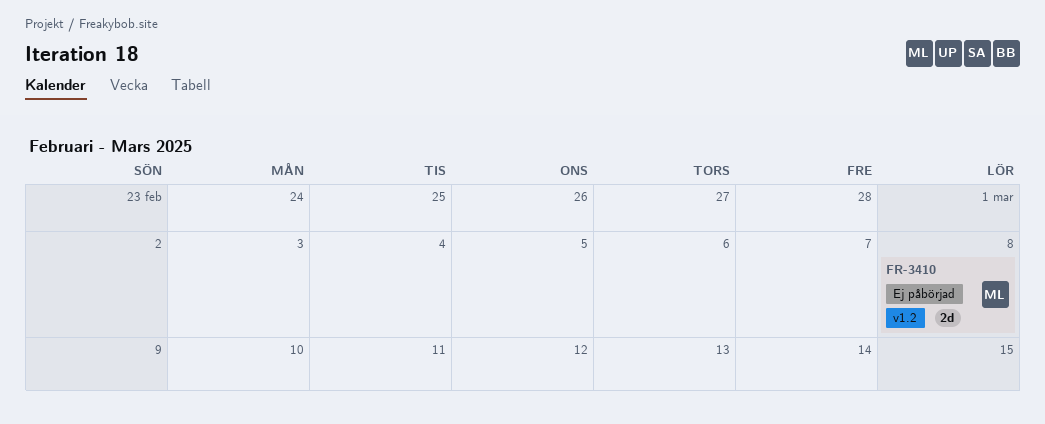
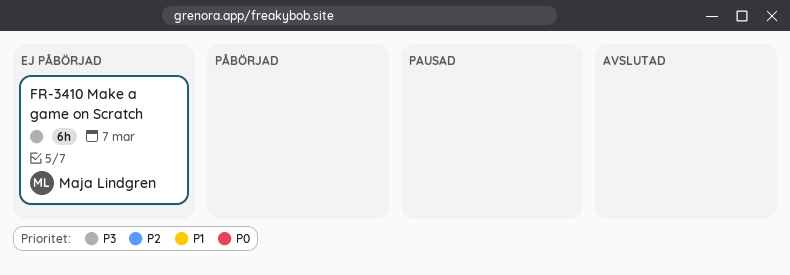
FR-3410, estimate: 2d -> 6h
FR-3410, due: Mar 8 -> Mar 7

